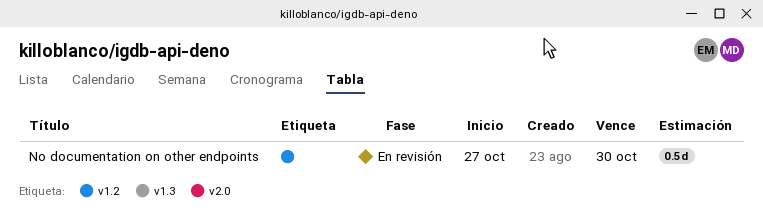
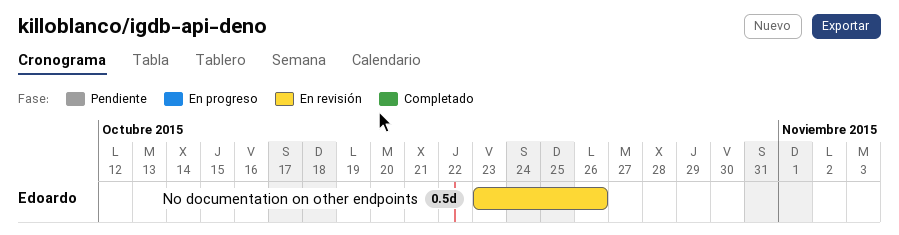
No documentation on other endpoints, start: Oct 27 -> Oct 23
No documentation on other endpoints, due: Oct 30 -> Oct 26

